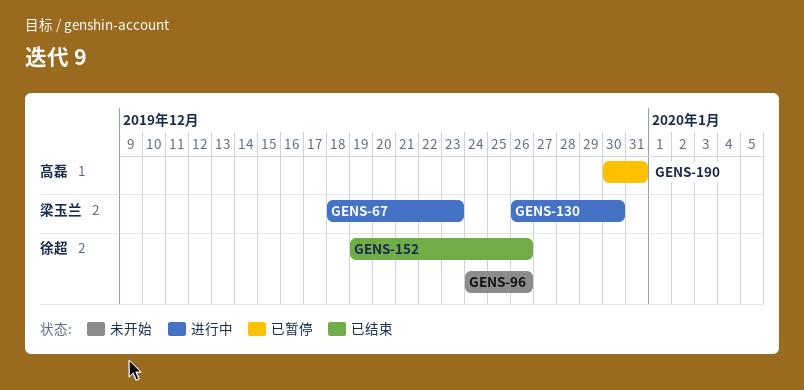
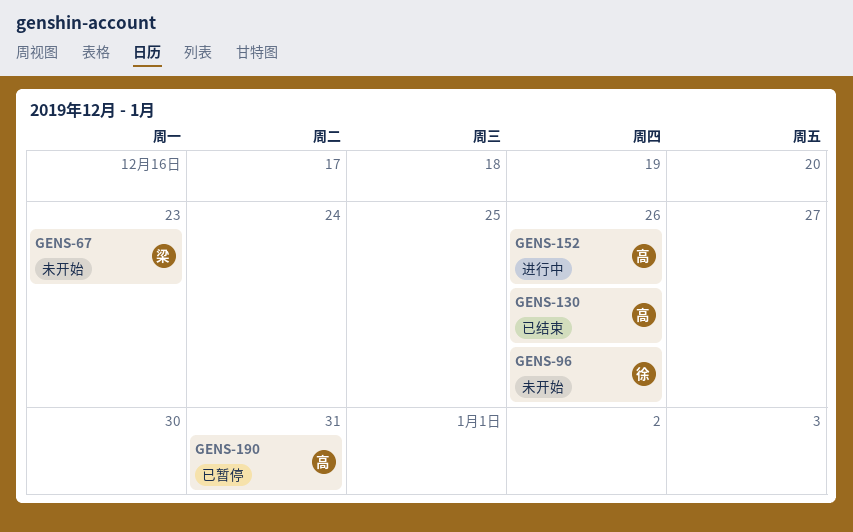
GENS-67, status: 进行中 -> 未开始
GENS-130, status: 进行中 -> 已结束
GENS-130, owner: 梁玉兰 -> 高磊
GENS-130, due: Dec 30 -> Dec 26
GENS-152, status: 已结束 -> 进行中
GENS-152, owner: 徐超 -> 高磊

